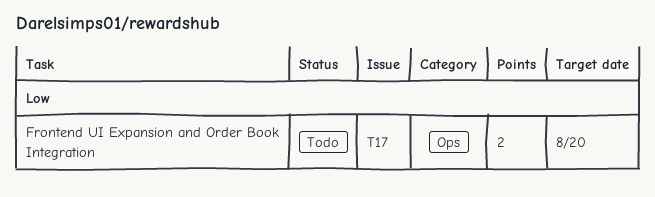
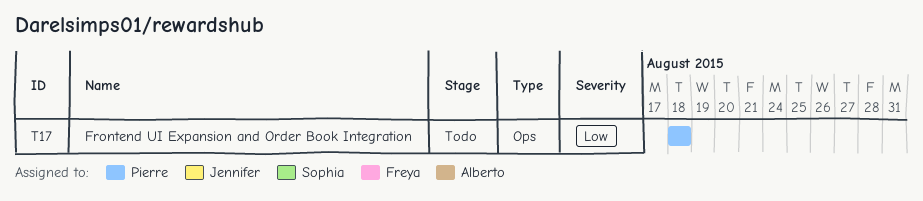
T17, due: Aug 20 -> Aug 18

